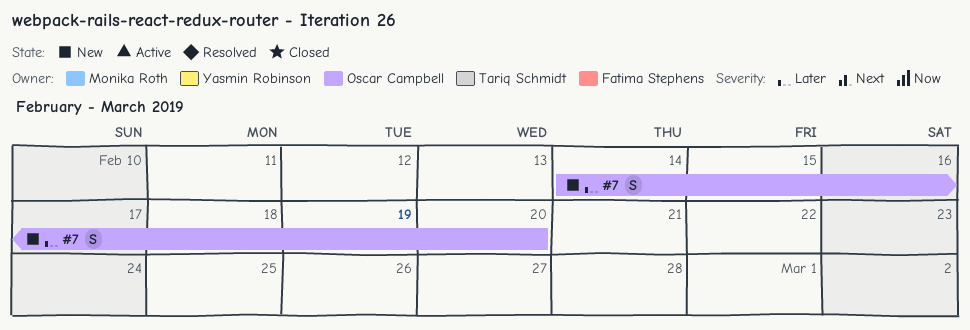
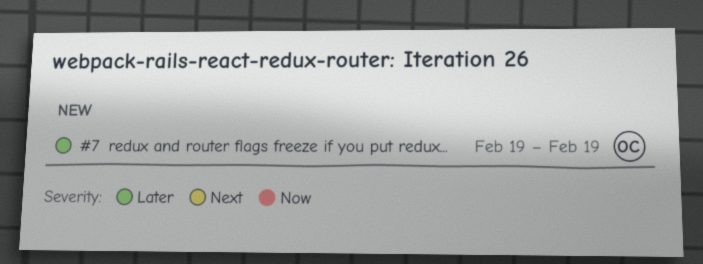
#7, start: Feb 14 -> Feb 19
#7, due: Feb 20 -> Feb 19

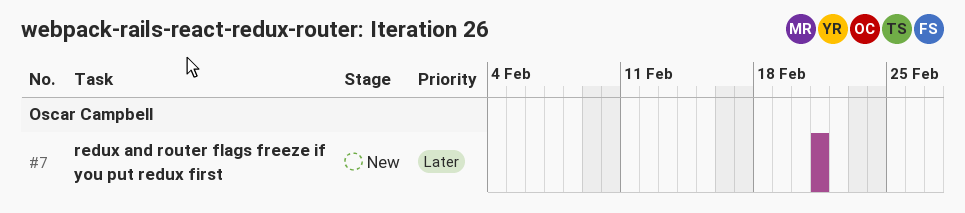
#7, start: Feb 19 -> Feb 21
#7, due: Feb 19 -> Feb 21

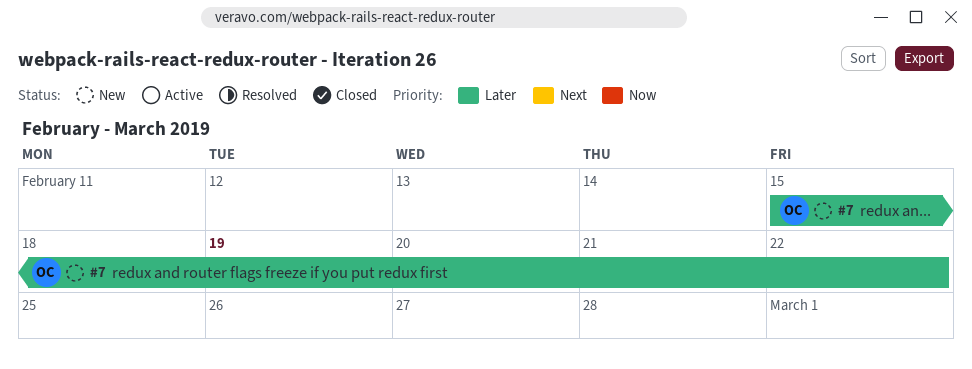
#7, start: Feb 21 -> Feb 15
#7, due: Feb 21 -> Feb 22

